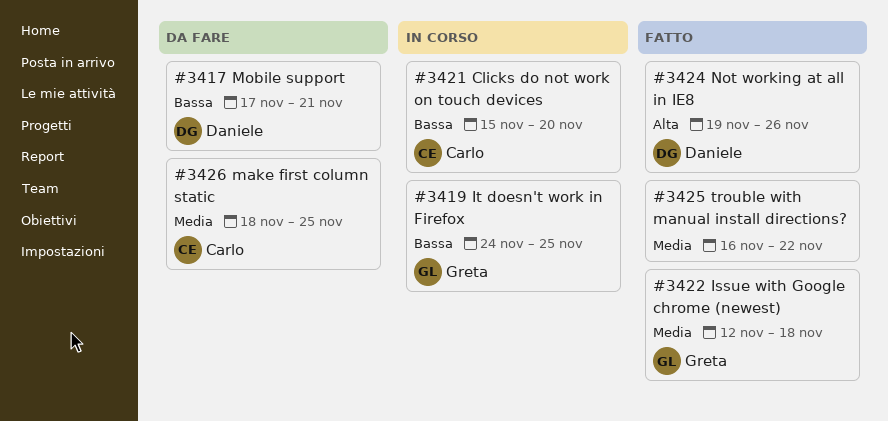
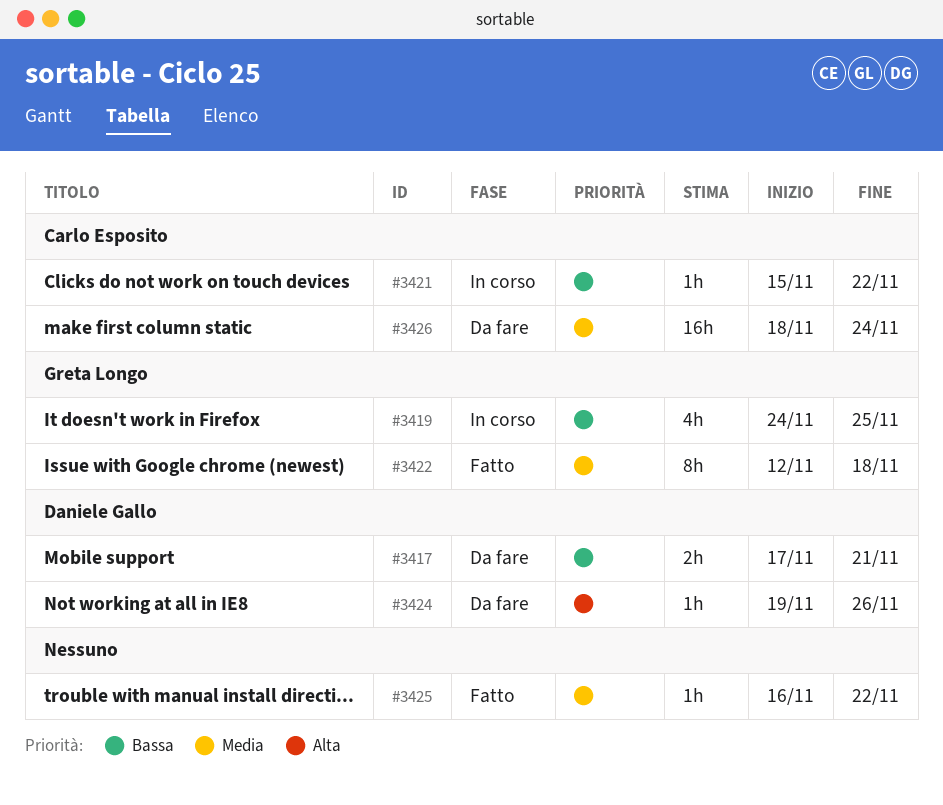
#3421, due: Nov 20 -> Nov 22
#3424, status: Fatto -> Da fare
#3426, due: Nov 25 -> Nov 24

